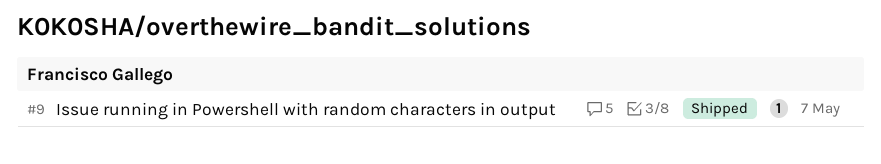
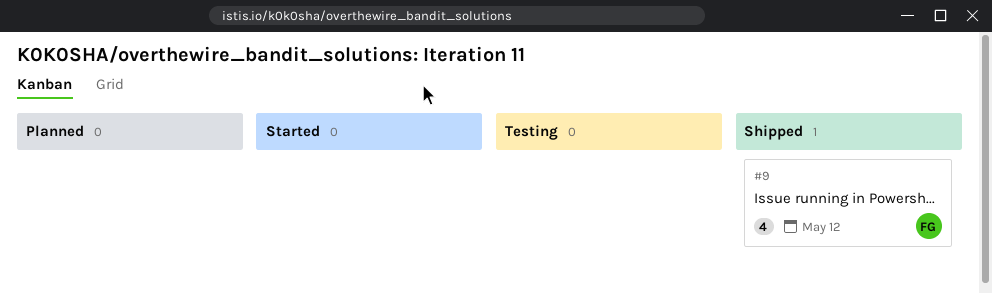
#9, estimate: 1 -> 4
#9, due: May 7 -> May 12

